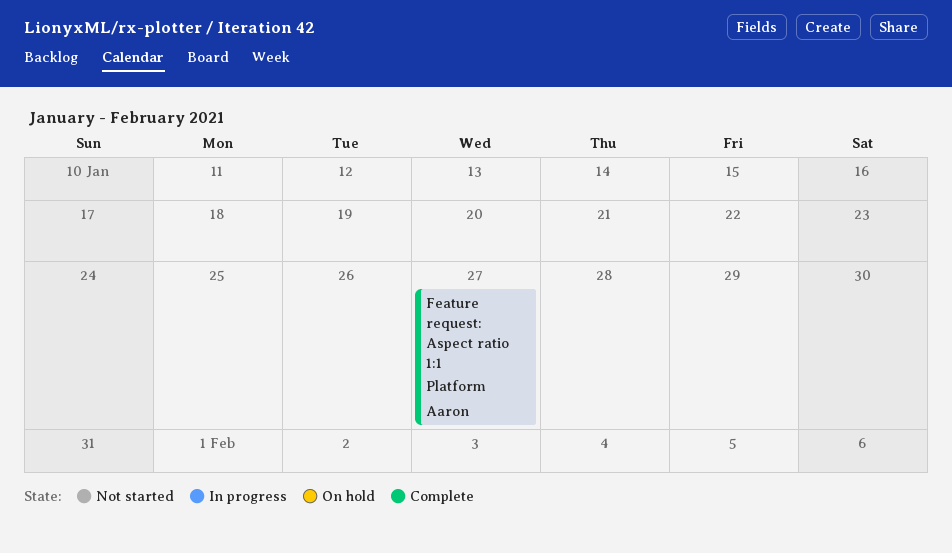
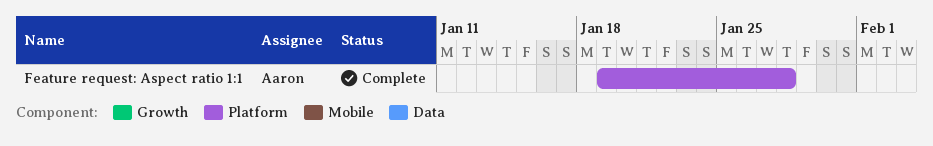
Feature request: Aspect ratio 1:1, due: Jan 27 -> Jan 28

